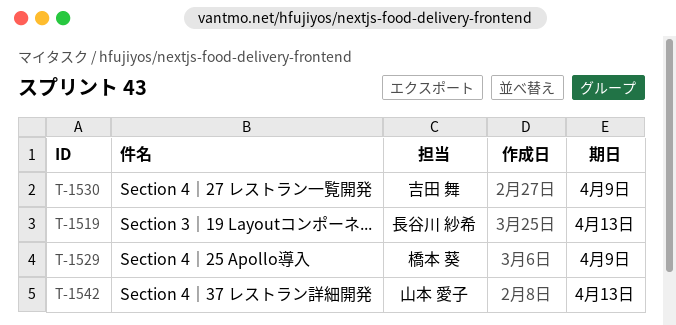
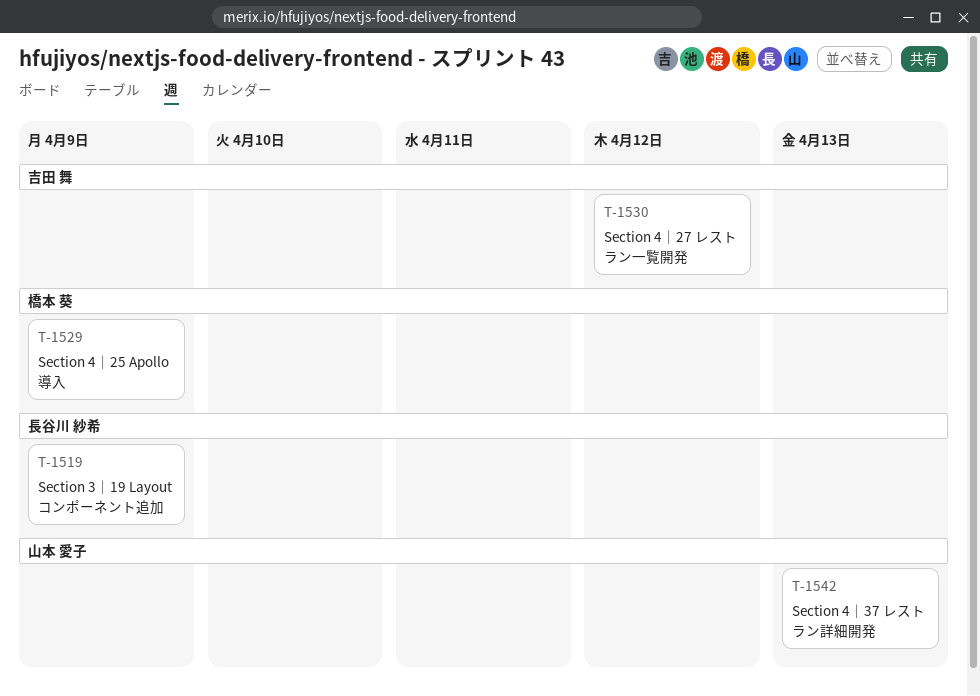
T-1519, due: Apr 13 -> Apr 9
T-1530, due: Apr 9 -> Apr 12

